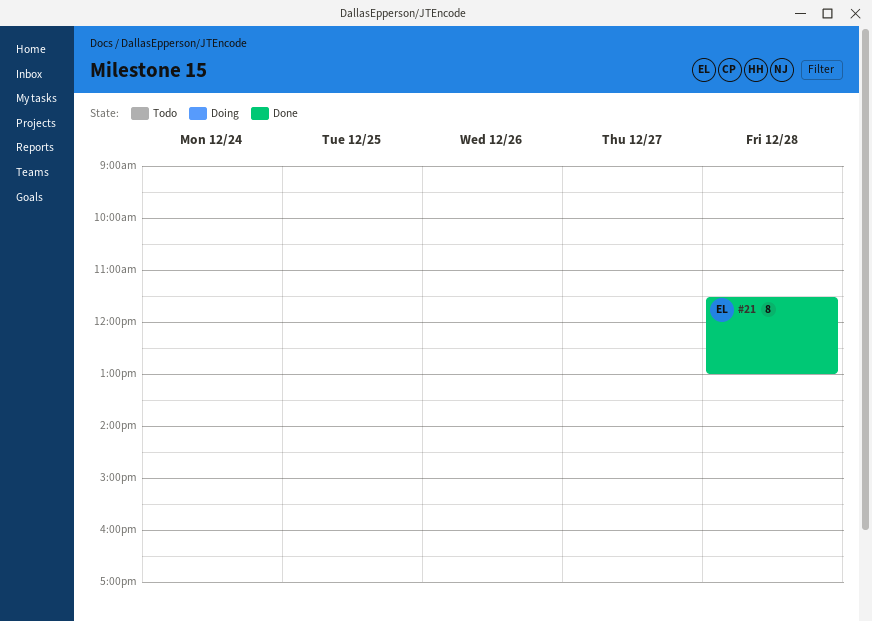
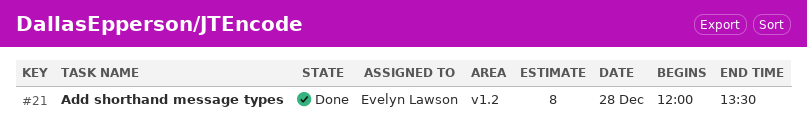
#21, begins: 11:30 -> 12:00
#21, ends: 13:00 -> 13:30

